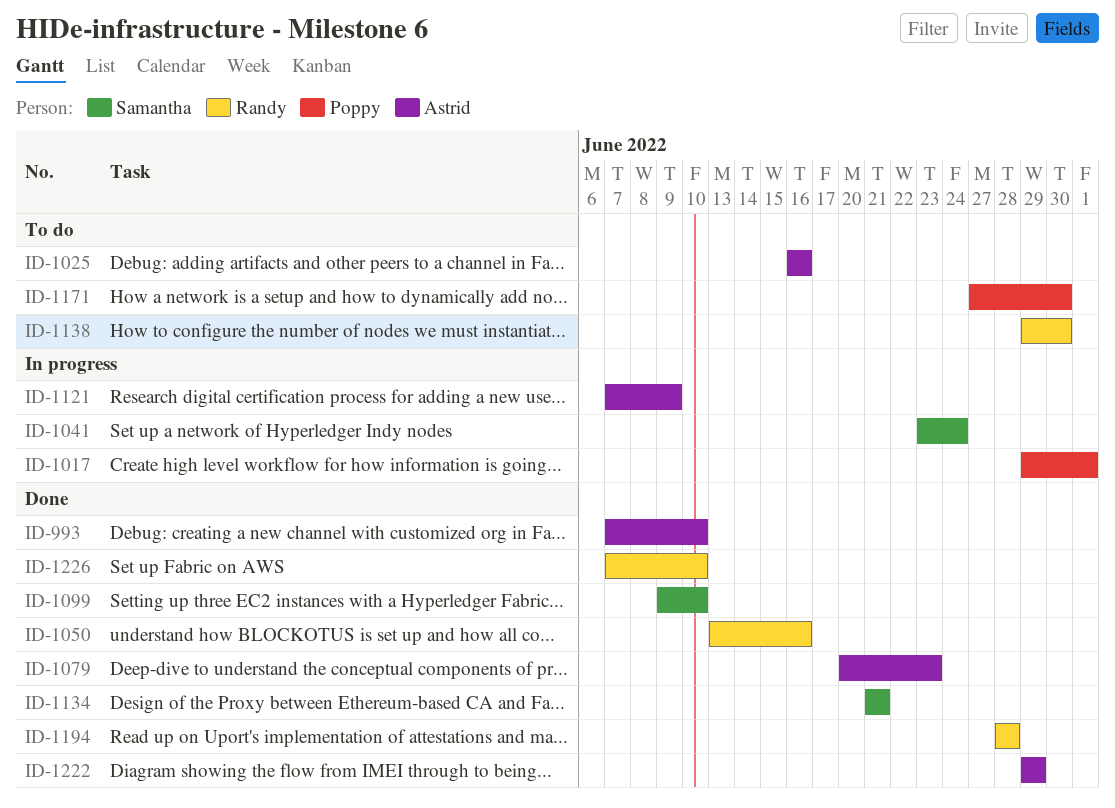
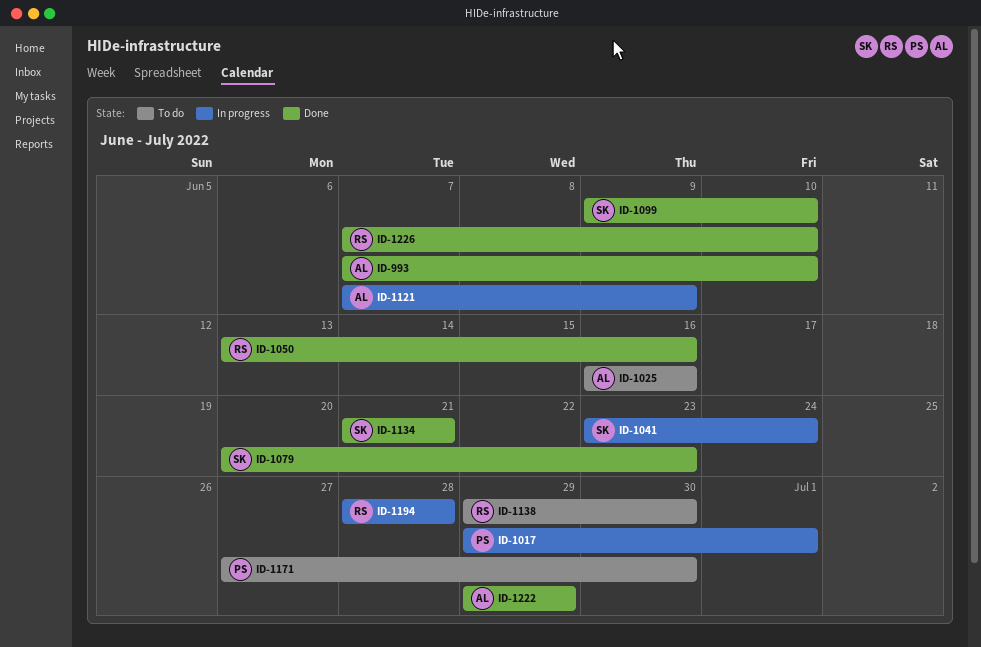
ID-1079, owner: Astrid -> Samantha
ID-1194, status: Done -> In progress

